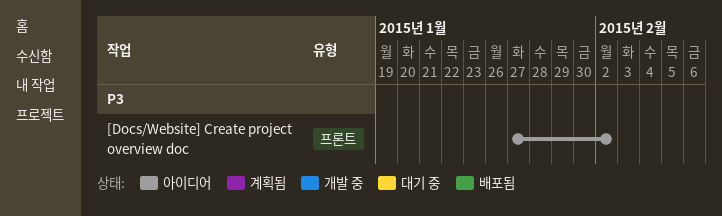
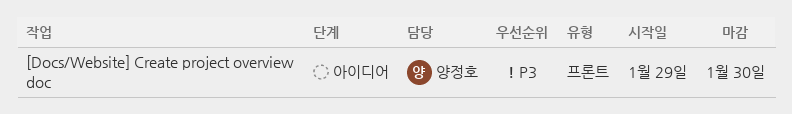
[Docs/Website] Create project overview doc, start: Jan 27 -> Jan 29
[Docs/Website] Create project overview doc, due: Feb 2 -> Jan 30

